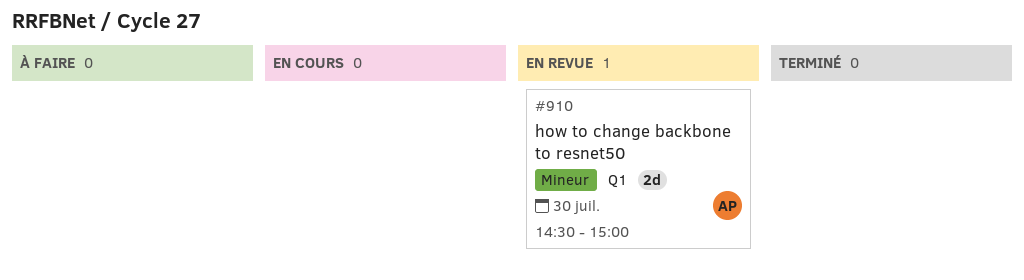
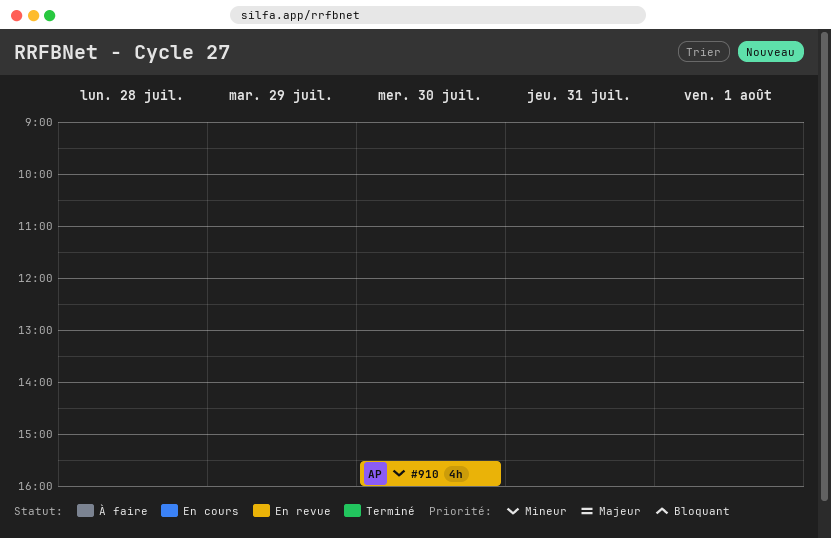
#910, estimate: 2d -> 4h
#910, begins: 14:30 -> 15:30
#910, ends: 15:00 -> 16:00

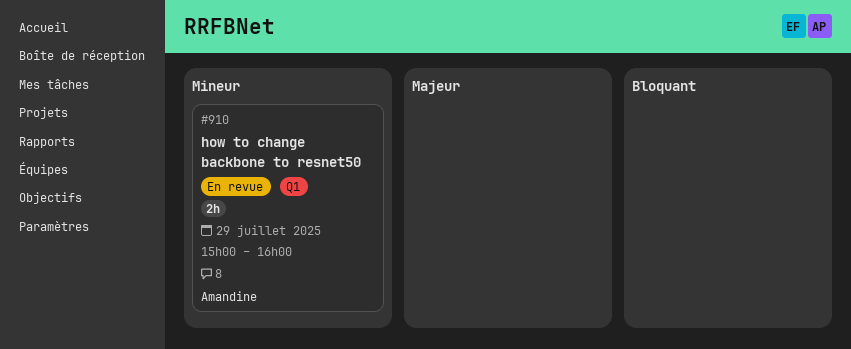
#910, estimate: 4h -> 2h
#910, day: Jul 30 -> Jul 29
#910, begins: 15:30 -> 15:00

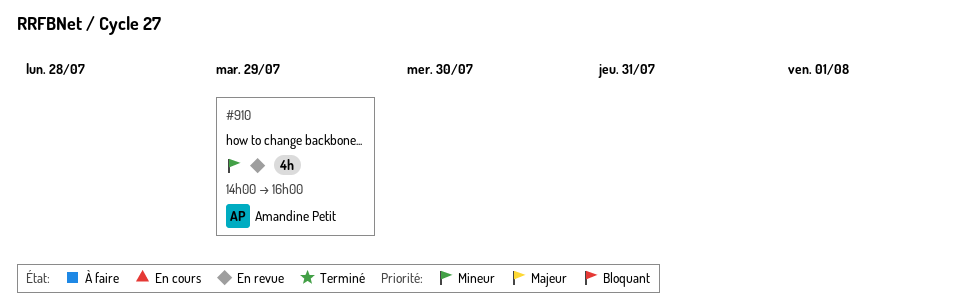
#910, estimate: 2h -> 4h
#910, begins: 15:00 -> 14:00

